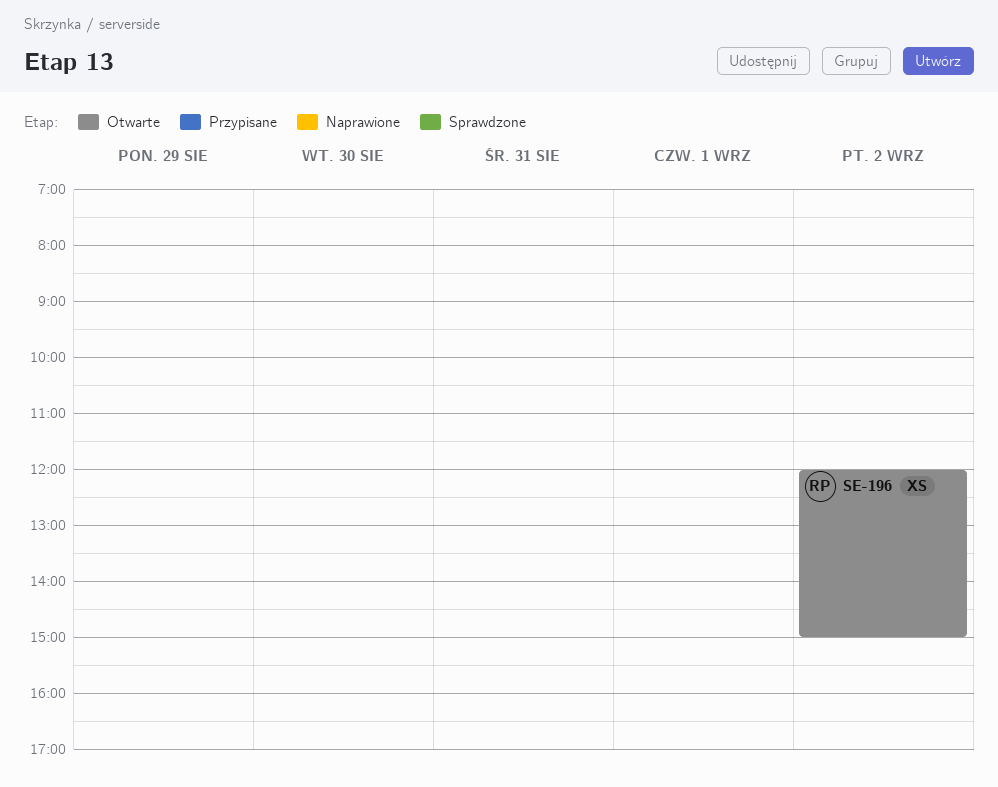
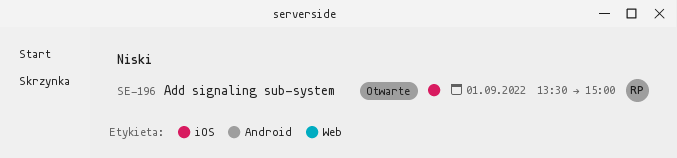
SE-196, day: Sep 2 -> Sep 1
SE-196, begins: 12:00 -> 13:30

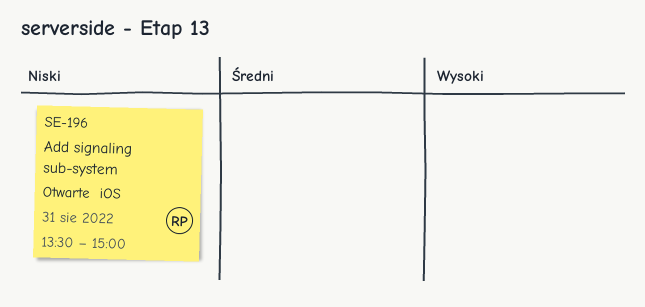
SE-196, day: Sep 1 -> Aug 31

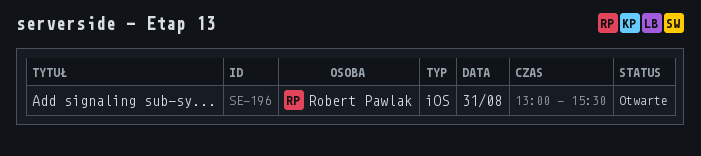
SE-196, begins: 13:30 -> 13:00
SE-196, ends: 15:00 -> 15:30

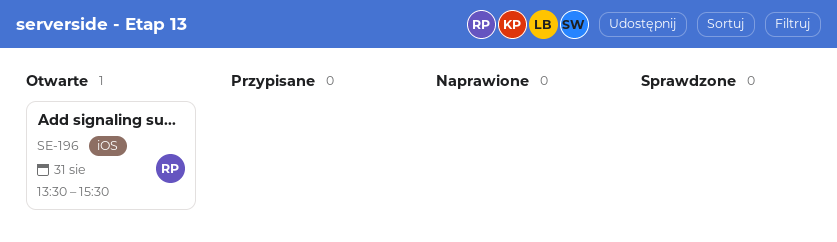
SE-196, begins: 13:00 -> 13:30

